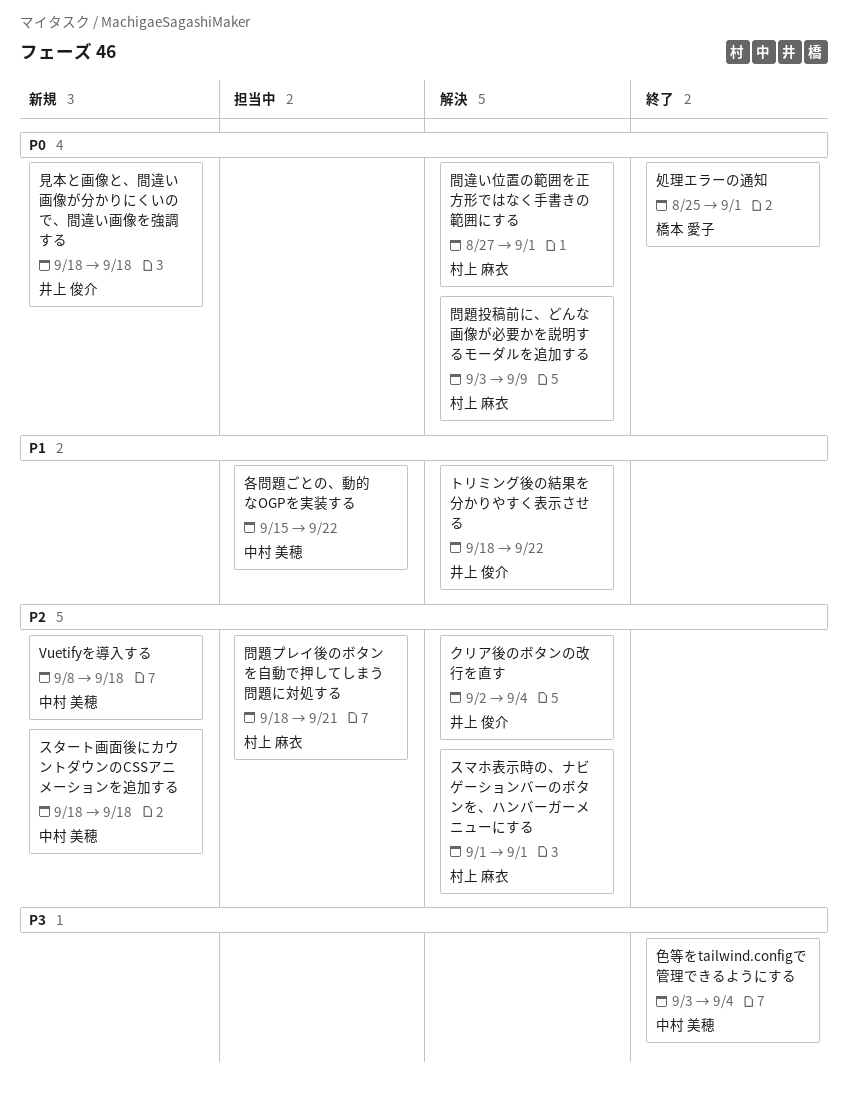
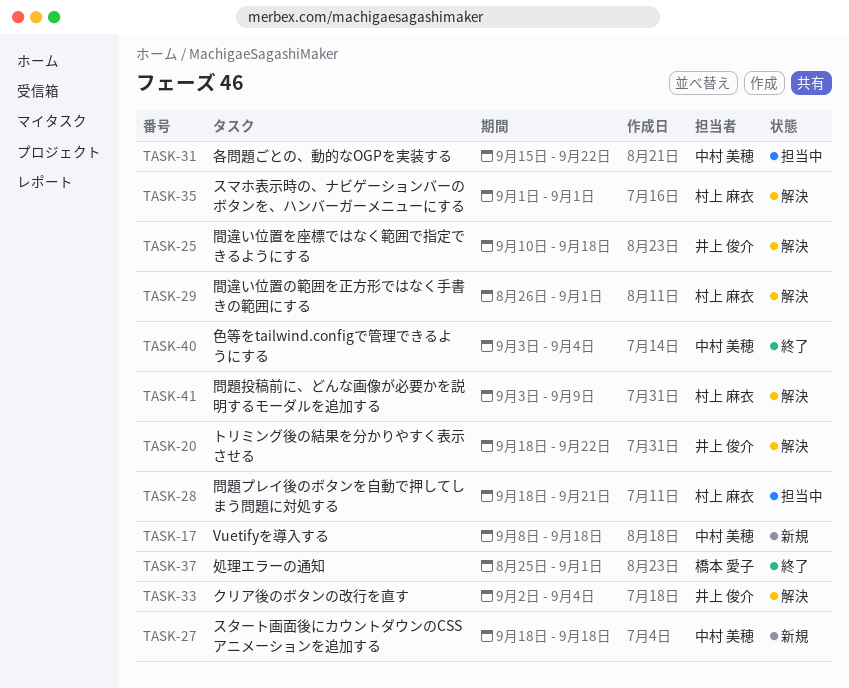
見本と画像と、間違い画像が分かりにくいので、間違い画像を強調する: present -> none
間違い位置の範囲を正方形ではなく手書きの範囲にする, start: Aug 27 -> Aug 26
間違い位置を座標ではなく範囲で指定できるようにする: none -> present

